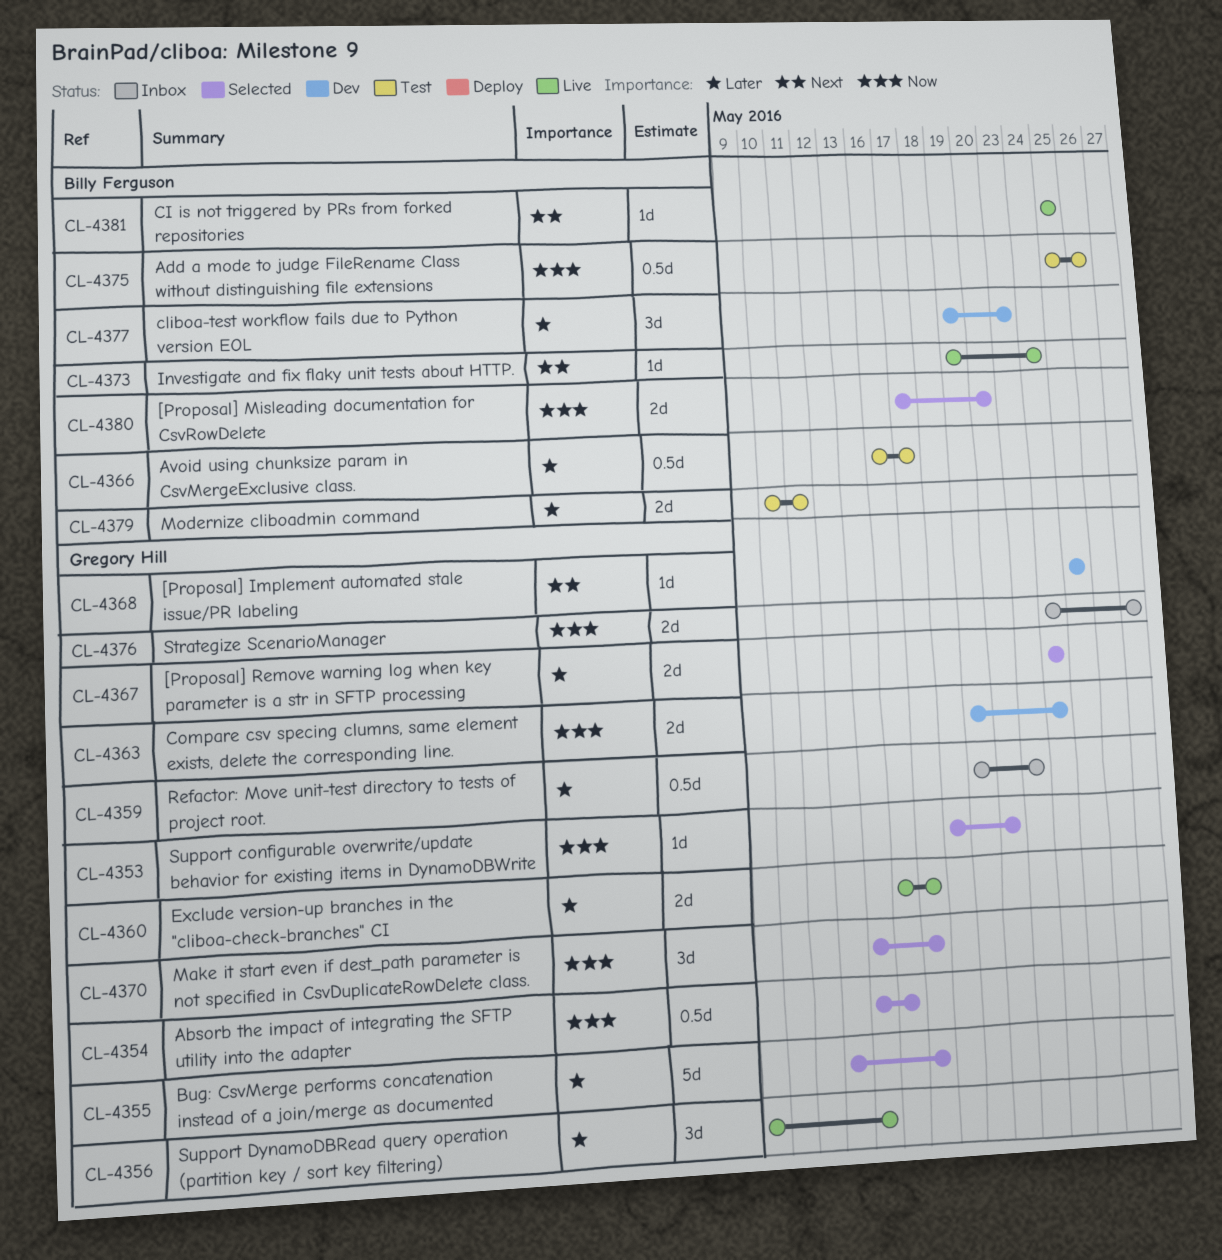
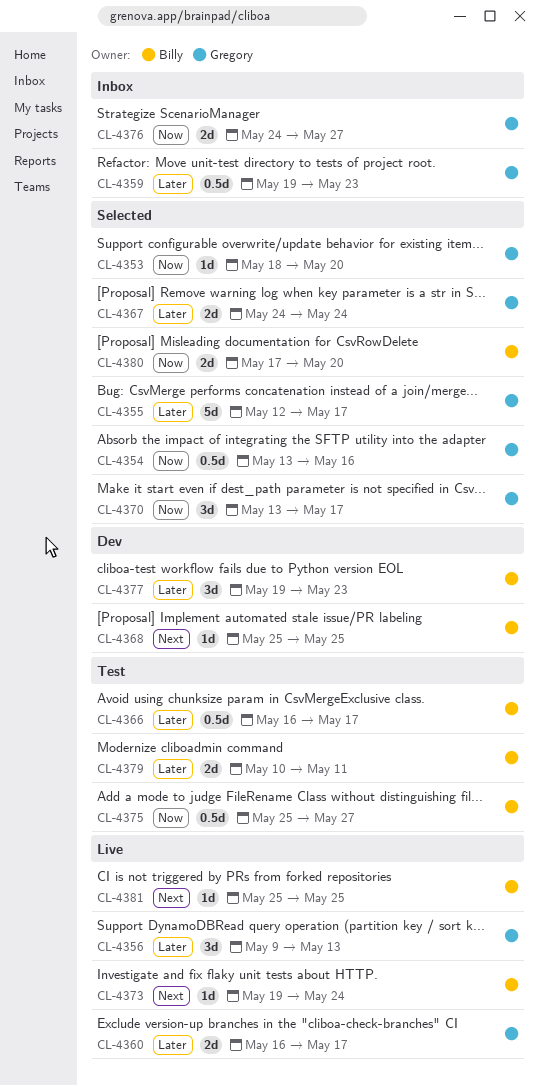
CL-4363: present -> none
CL-4368, owner: Gregory Hill -> Billy Ferguson
CL-4375, due: May 26 -> May 27

